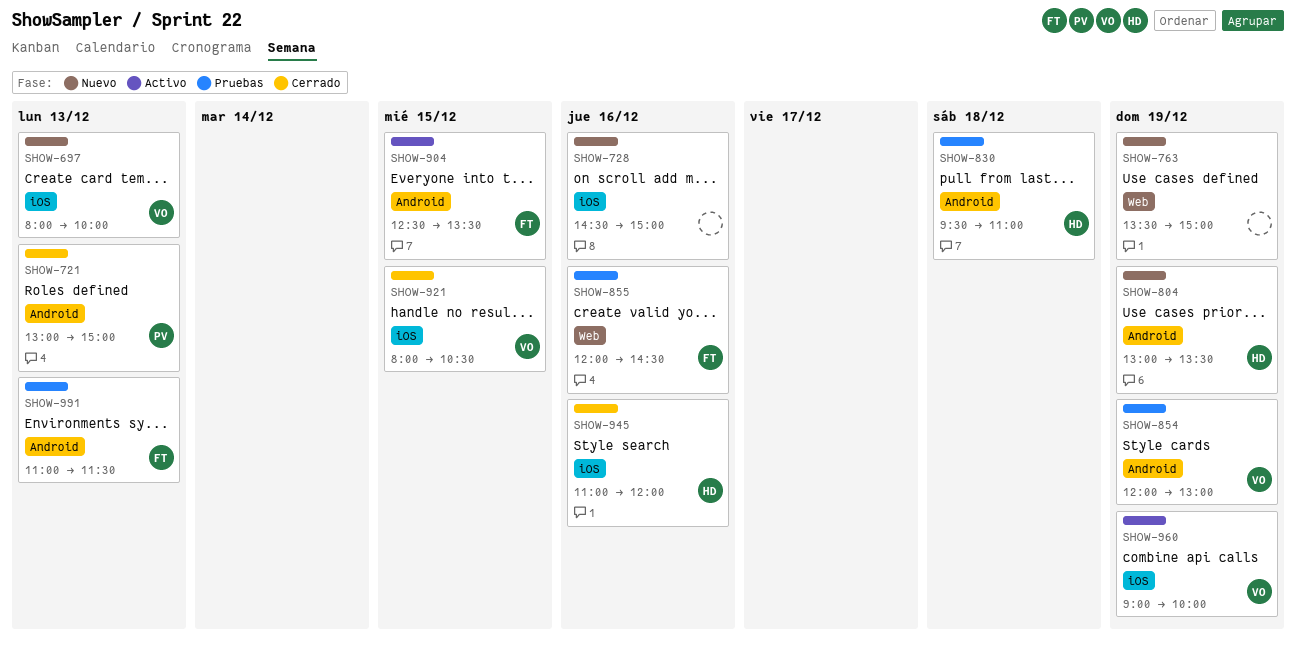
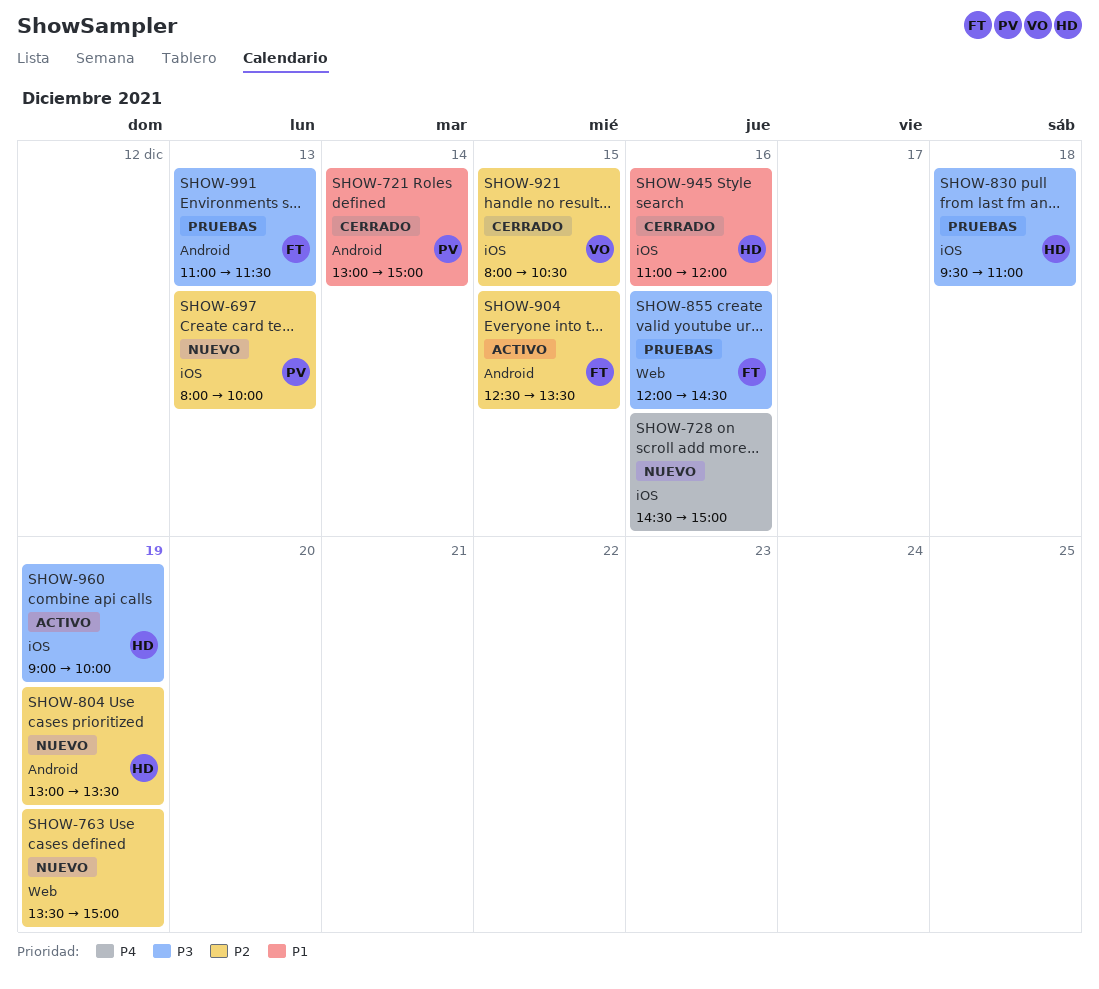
SHOW-697, owner: VO -> PV
SHOW-721, day: Dec 13 -> Dec 14
SHOW-830, label: Android -> iOS
SHOW-854: present -> none
SHOW-960, owner: VO -> HD

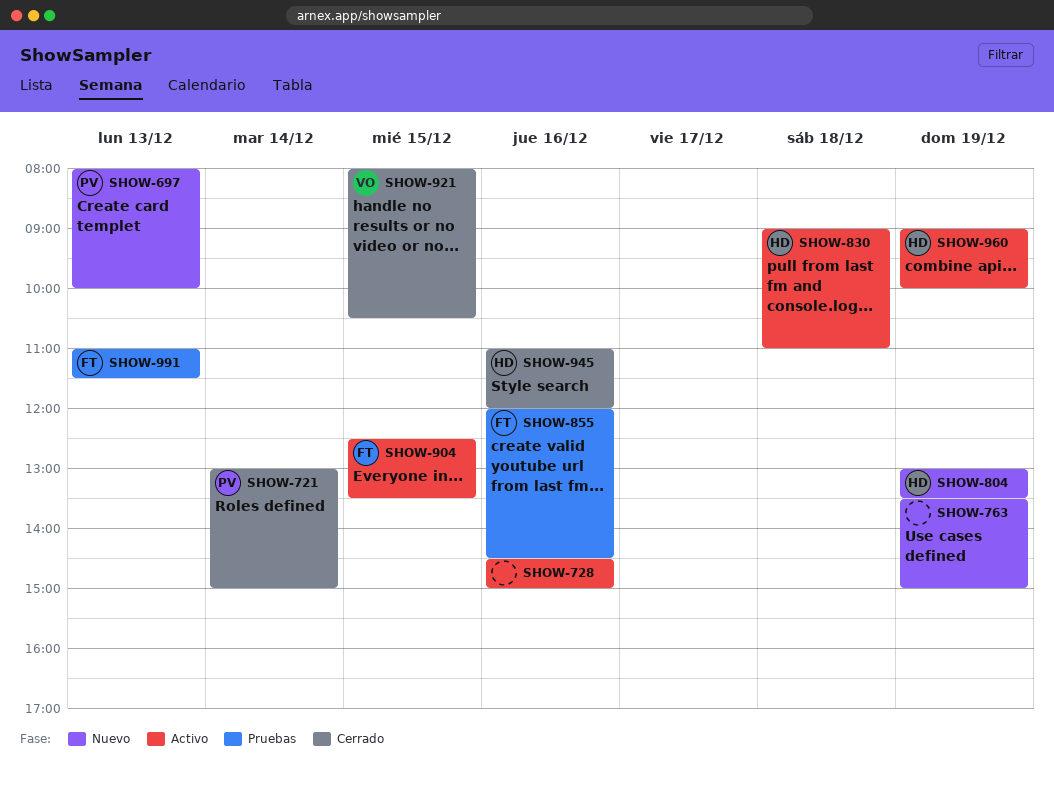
SHOW-728, status: Nuevo -> Activo
SHOW-830, status: Pruebas -> Activo
SHOW-830, begins: 09:30 -> 09:00

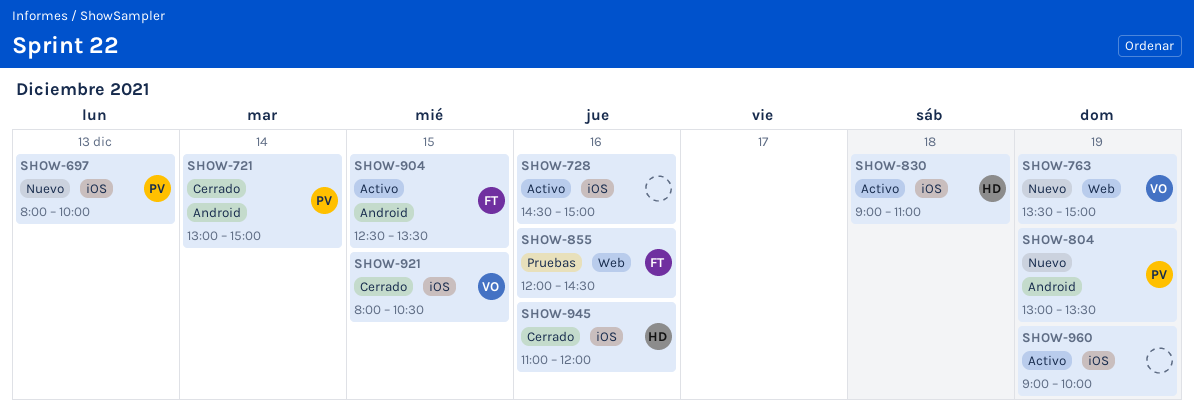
SHOW-763, owner: none -> VO
SHOW-804, owner: HD -> PV
SHOW-960, owner: HD -> none
SHOW-991: present -> none

